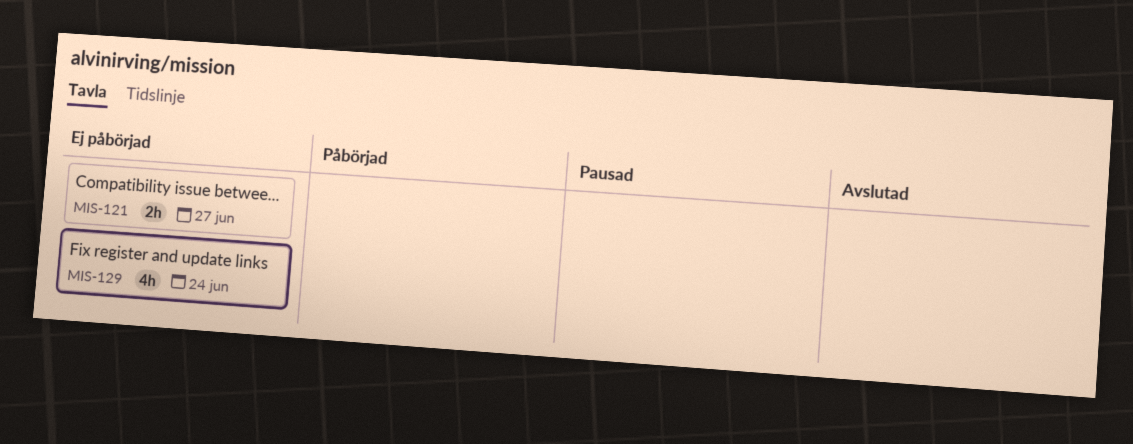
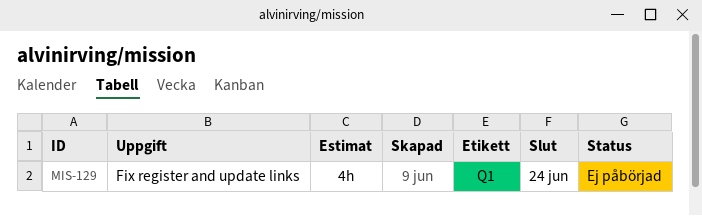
MIS-121: present -> none

